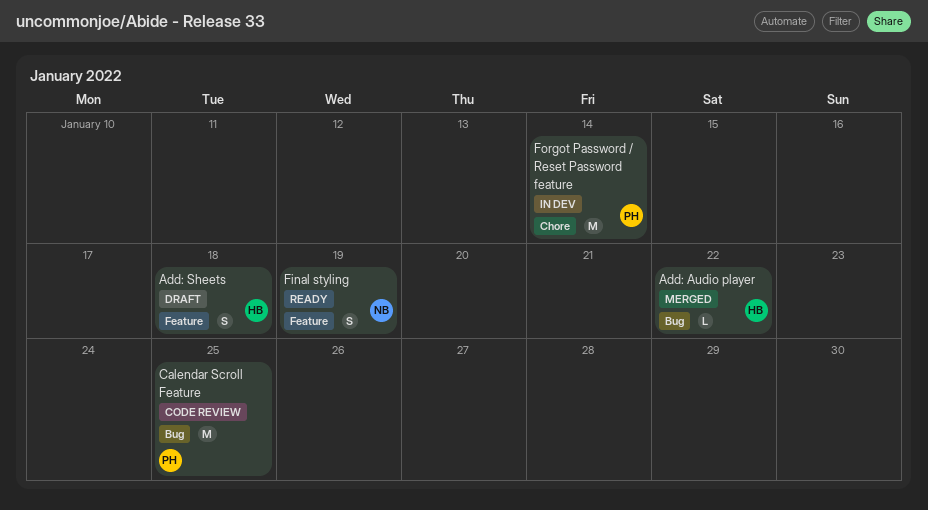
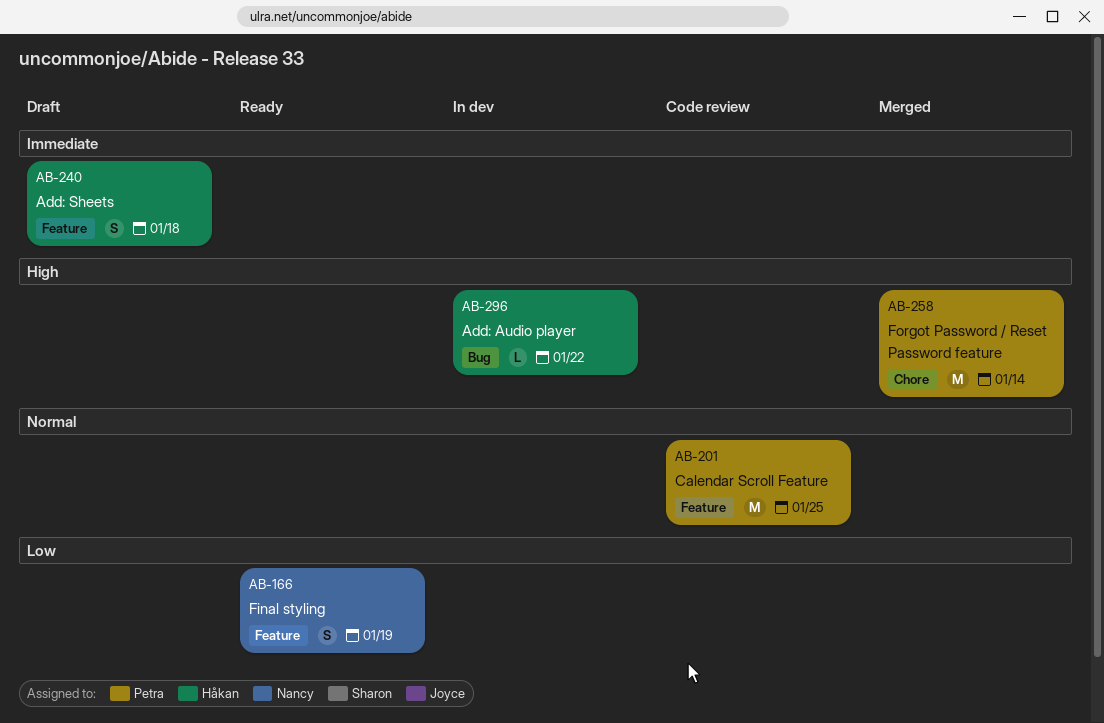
Add: Audio player, status: Merged -> In dev
Calendar Scroll Feature, label: Bug -> Feature
Forgot Password / Reset Password feature, status: In dev -> Merged

